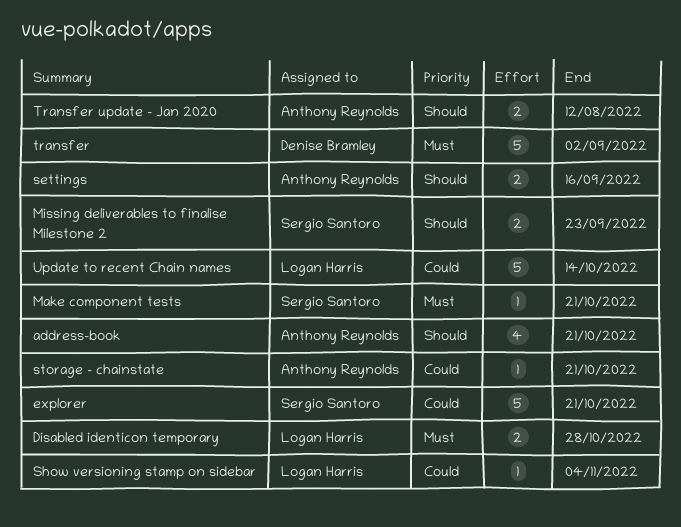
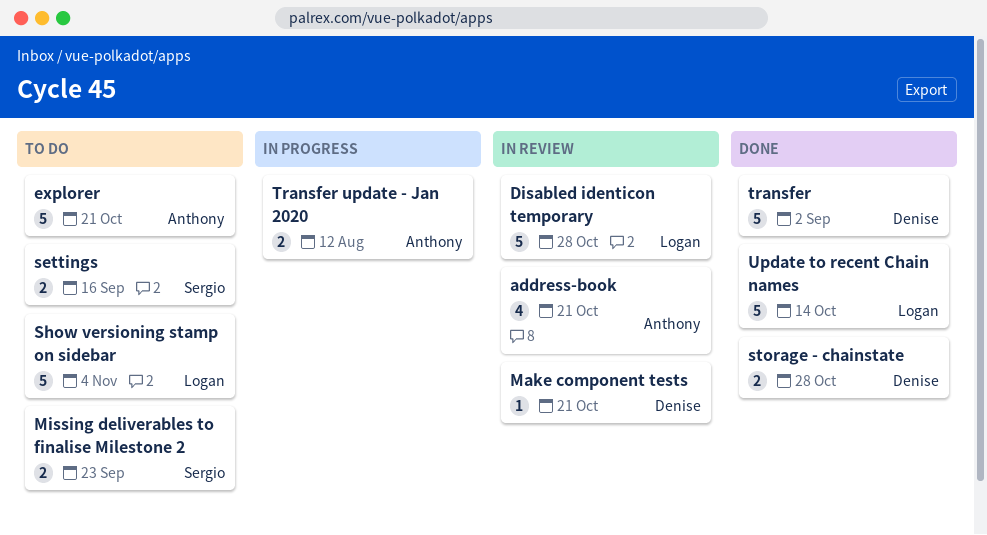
Disabled identicon temporary, estimate: 2 -> 5
explorer, owner: Sergio Santoro -> Anthony Reynolds
Make component tests, owner: Sergio Santoro -> Denise Bramley
settings, owner: Anthony Reynolds -> Sergio Santoro
Show versioning stamp on sidebar, estimate: 1 -> 5
storage - chainstate, owner: Anthony Reynolds -> Denise Bramley
storage - chainstate, estimate: 1 -> 2
storage - chainstate, due: Oct 21 -> Oct 28

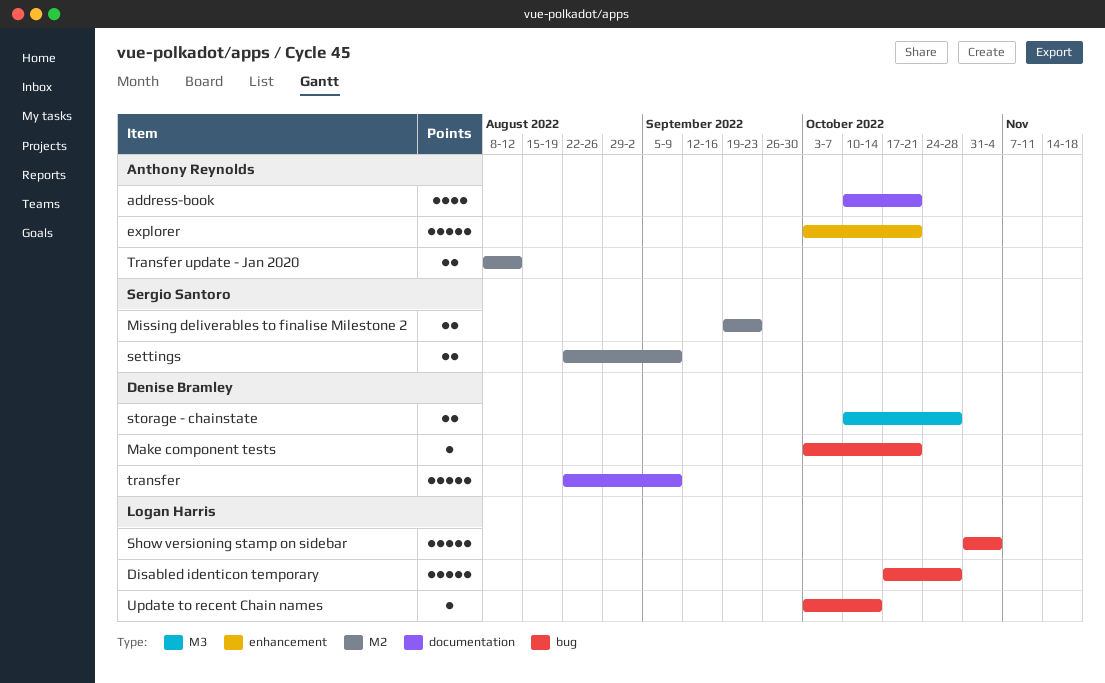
settings, due: Sep 16 -> Sep 9
transfer, due: Sep 2 -> Sep 9
Update to recent Chain names, estimate: 5 -> 1

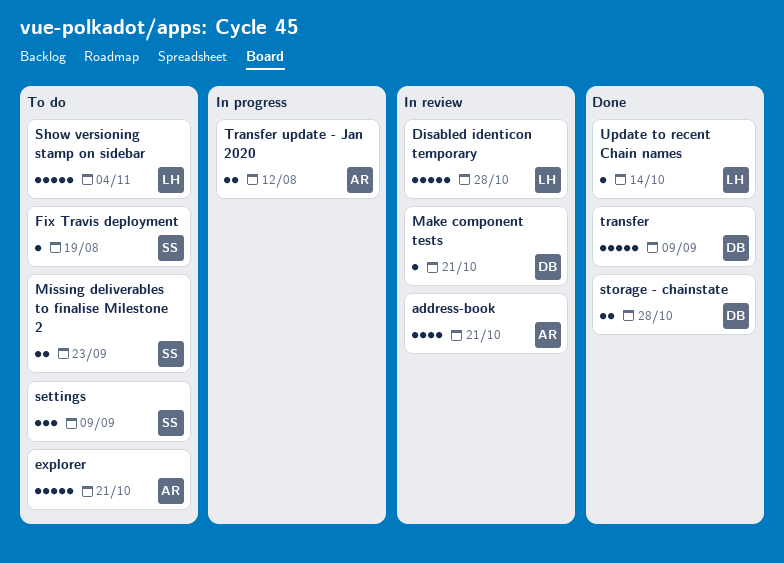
Fix Travis deployment: none -> present
settings, estimate: 2 -> 3

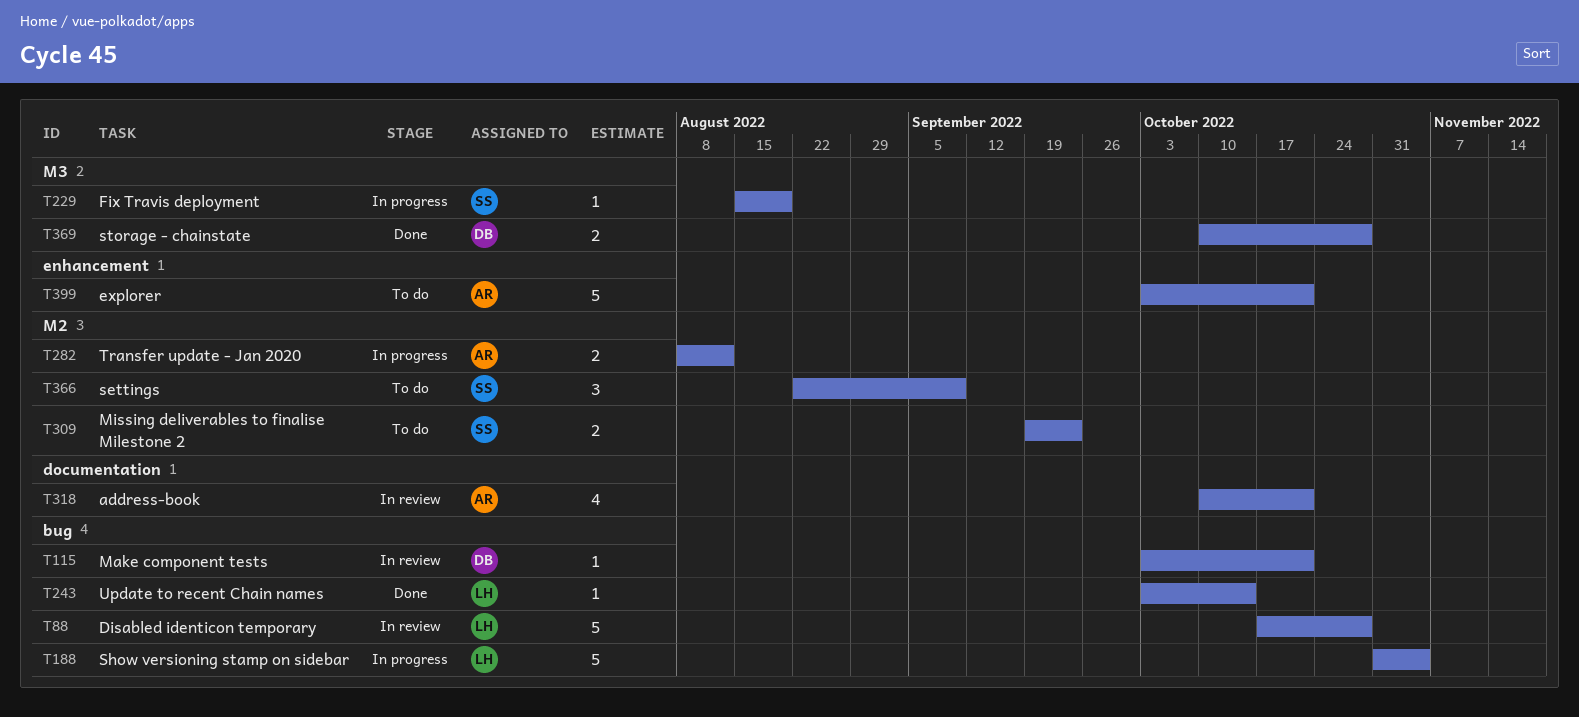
Fix Travis deployment, status: To do -> In progress
Show versioning stamp on sidebar, status: To do -> In progress
transfer: present -> none

